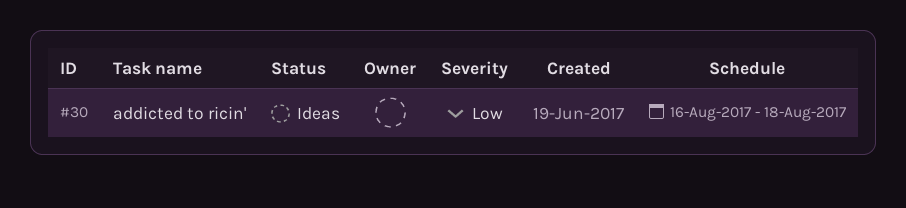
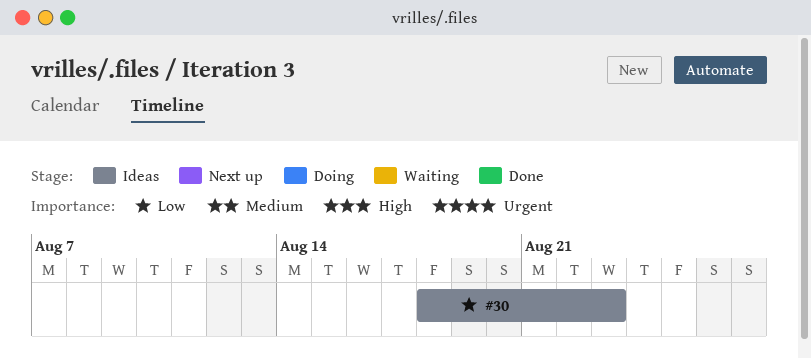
#30, start: Aug 16 -> Aug 18
#30, due: Aug 18 -> Aug 23

